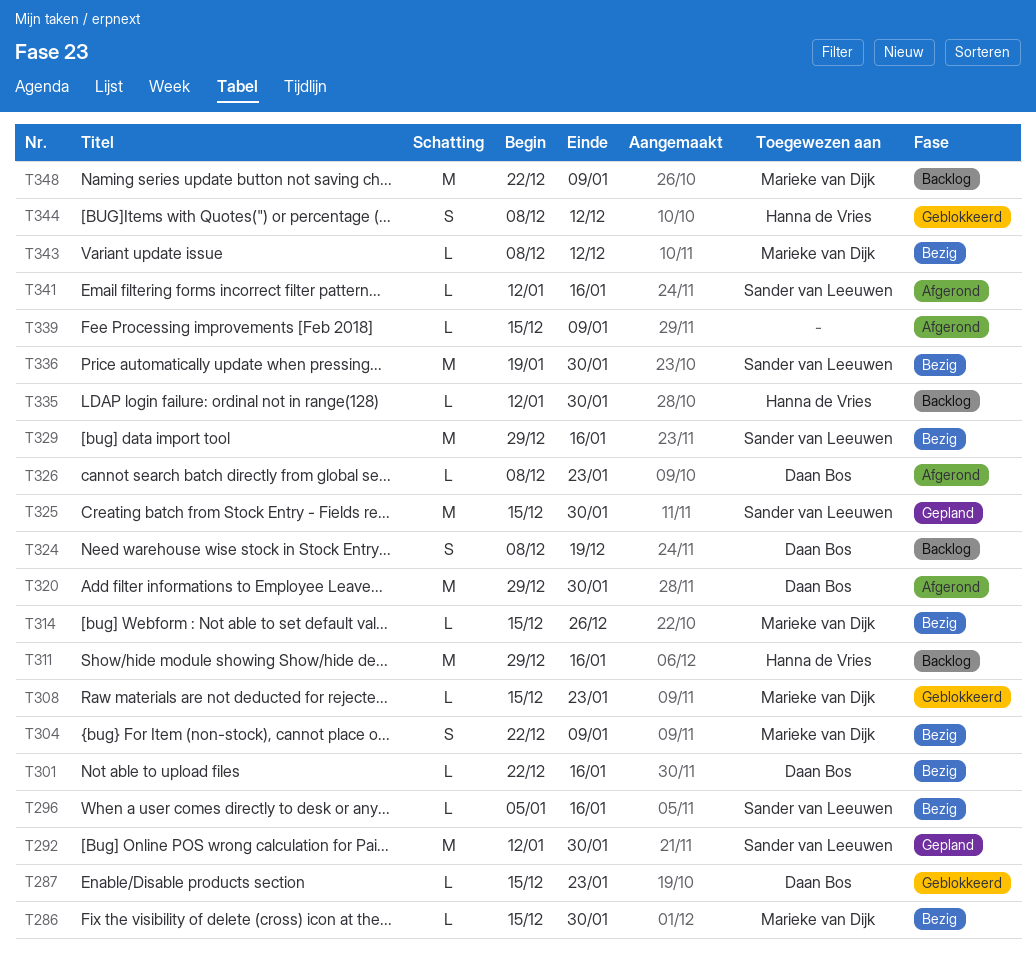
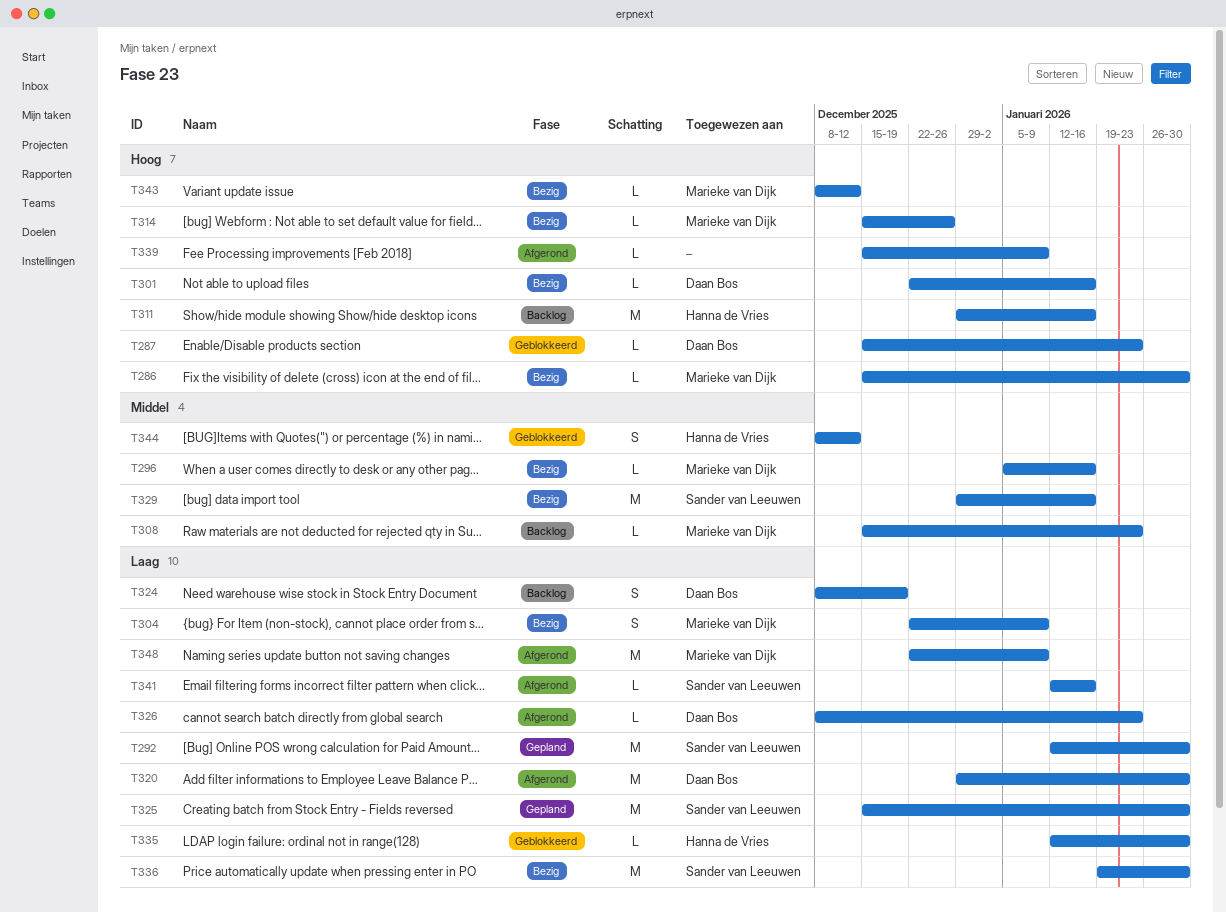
T296, owner: Sander van Leeuwen -> Marieke van Dijk
T308, status: Geblokkeerd -> Backlog
T335, status: Backlog -> Geblokkeerd
T348, status: Backlog -> Afgerond

